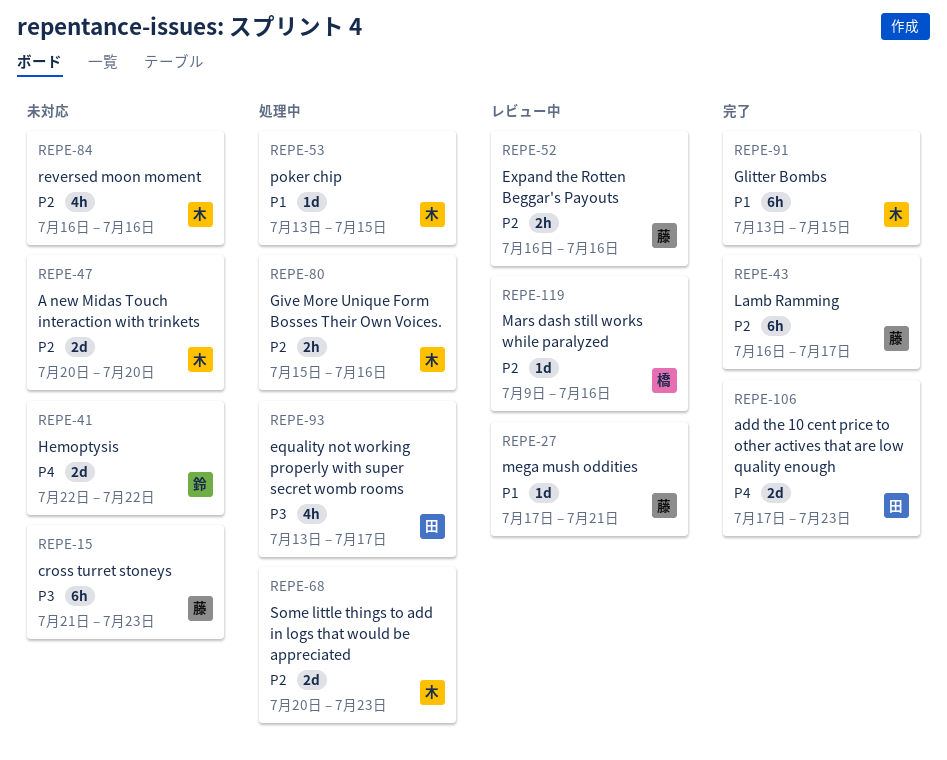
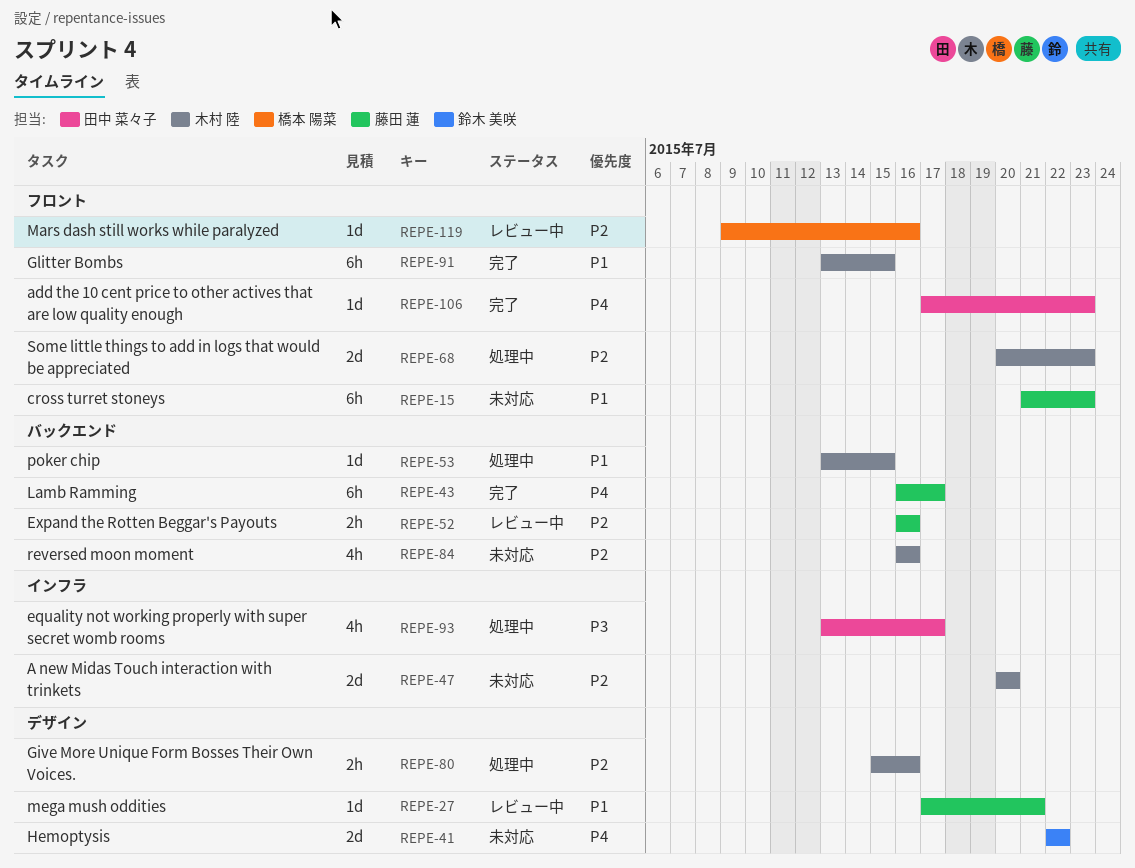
REPE-15, priority: P3 -> P1
REPE-43, priority: P2 -> P4
REPE-106, estimate: 2d -> 1d

